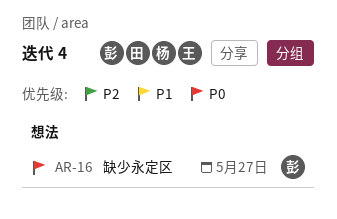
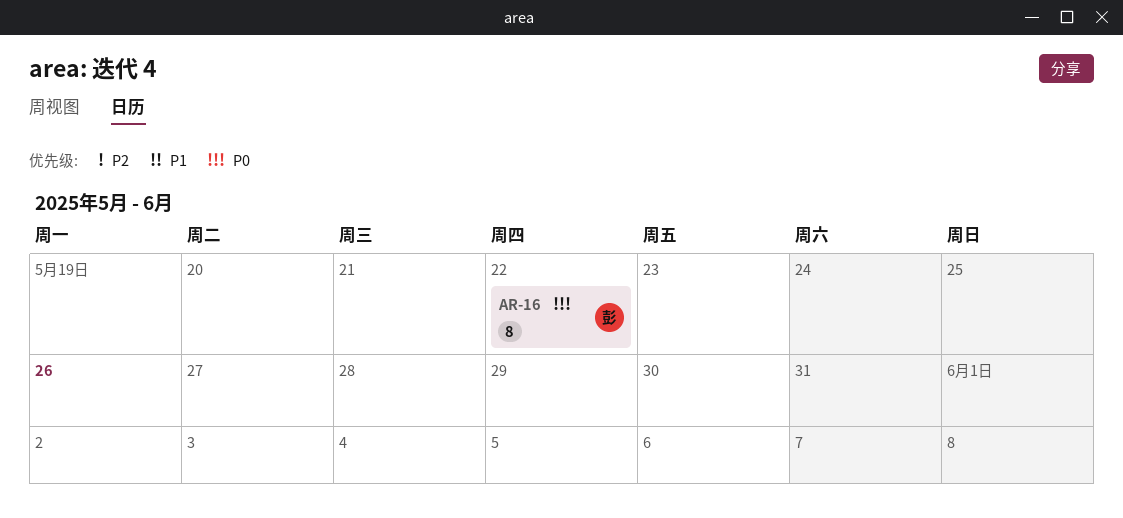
AR-16, due: May 27 -> May 22

